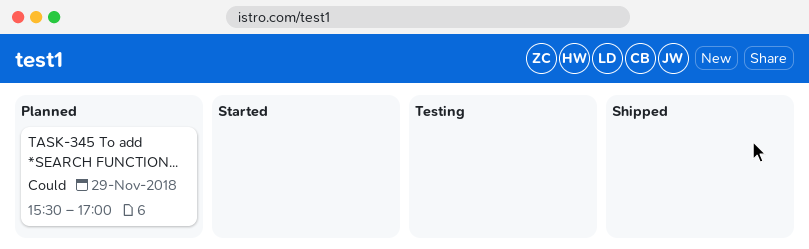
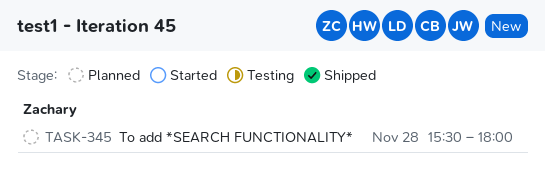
TASK-345, day: Nov 29 -> Nov 28
TASK-345, ends: 17:00 -> 18:00

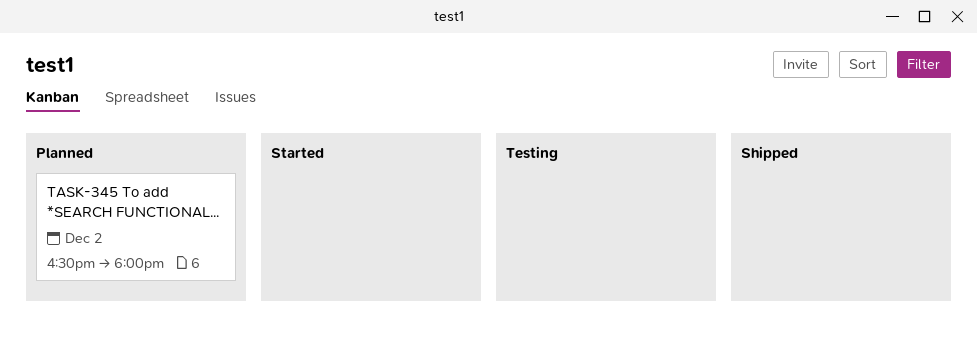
TASK-345, day: Nov 28 -> Dec 2
TASK-345, begins: 15:30 -> 16:30

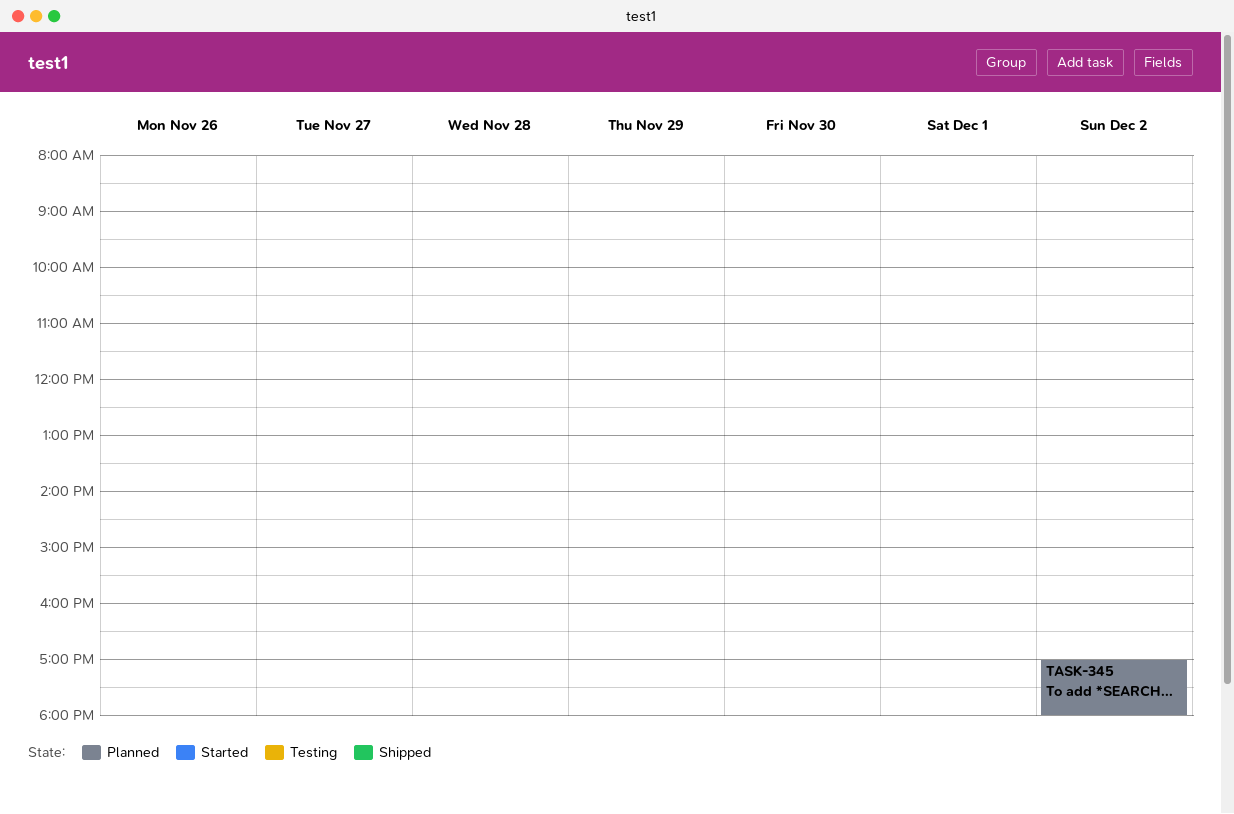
TASK-345, begins: 16:30 -> 17:00

